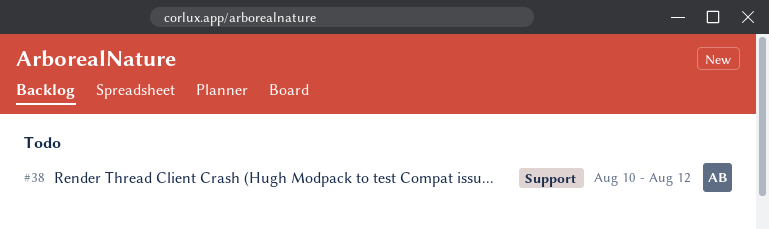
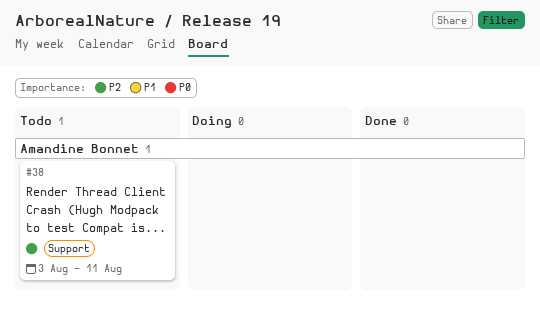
#38, start: Aug 10 -> Aug 3
#38, due: Aug 12 -> Aug 11

